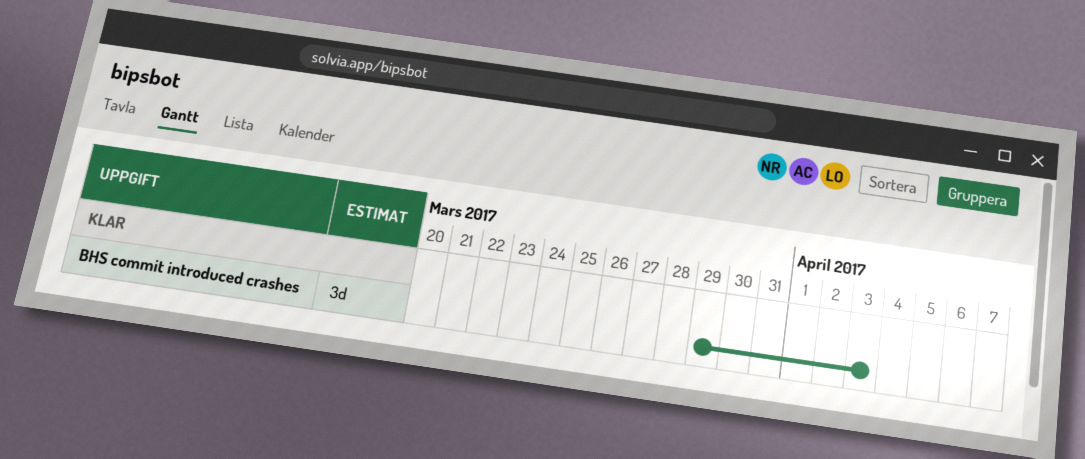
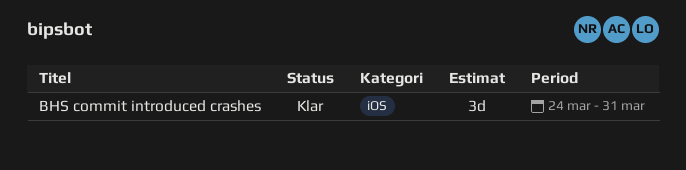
BHS commit introduced crashes, start: Mar 29 -> Mar 24
BHS commit introduced crashes, due: Apr 3 -> Mar 31

